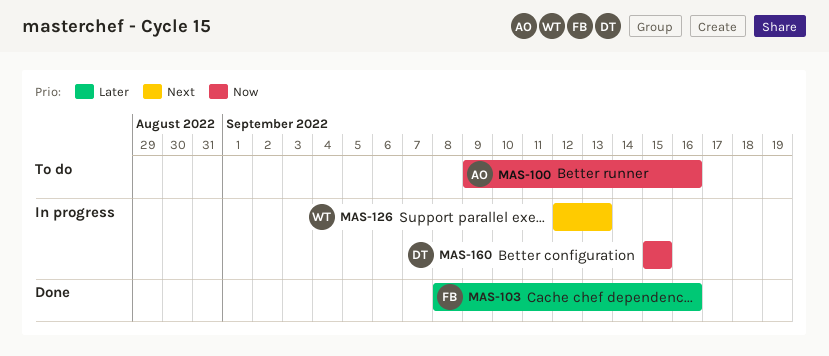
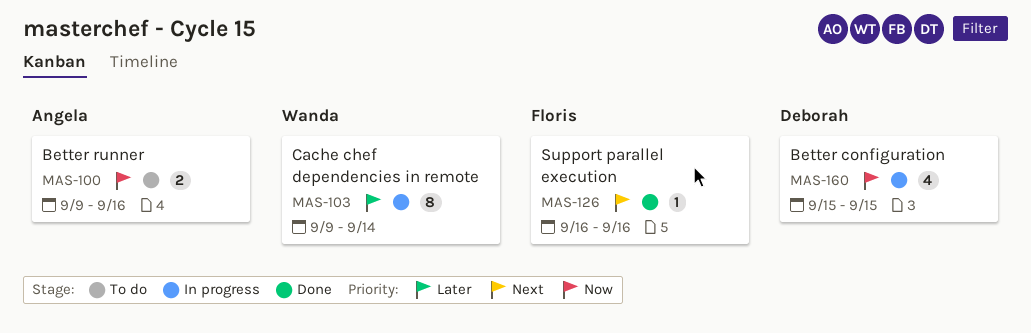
MAS-103, status: Done -> In progress
MAS-103, owner: Floris -> Wanda
MAS-103, start: Sep 8 -> Sep 9
MAS-103, due: Sep 16 -> Sep 14
MAS-126, status: In progress -> Done
MAS-126, owner: Wanda -> Floris
MAS-126, start: Sep 12 -> Sep 16
MAS-126, due: Sep 13 -> Sep 16

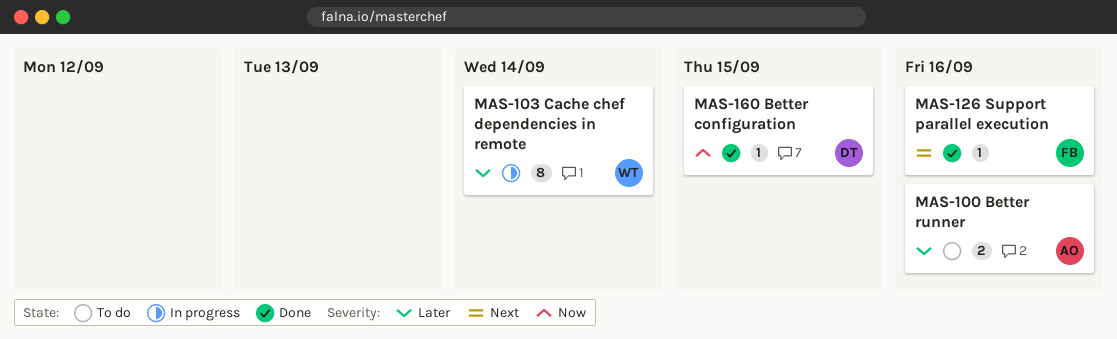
MAS-100, priority: Now -> Later
MAS-160, status: In progress -> Done
MAS-160, estimate: 4 -> 1

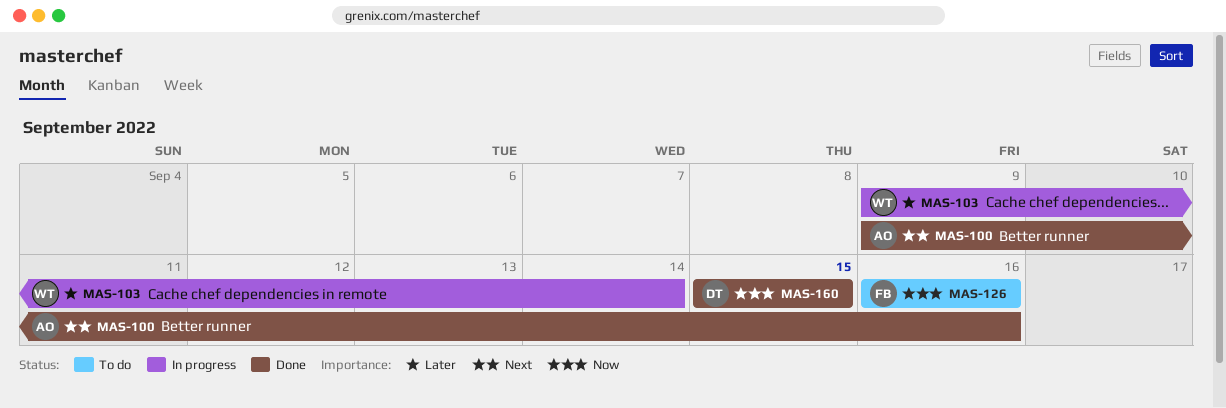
MAS-100, status: To do -> Done
MAS-100, priority: Later -> Next
MAS-126, status: Done -> To do
MAS-126, priority: Next -> Now

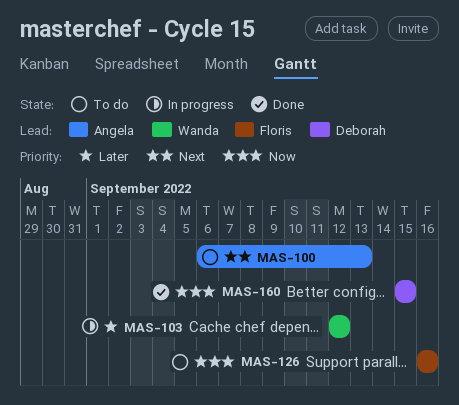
MAS-100, status: Done -> To do
MAS-100, start: Sep 9 -> Sep 6
MAS-100, due: Sep 16 -> Sep 13
MAS-103, start: Sep 9 -> Sep 12
MAS-103, due: Sep 14 -> Sep 12

